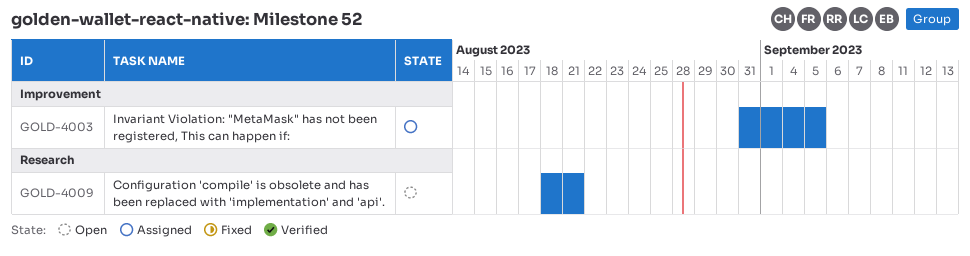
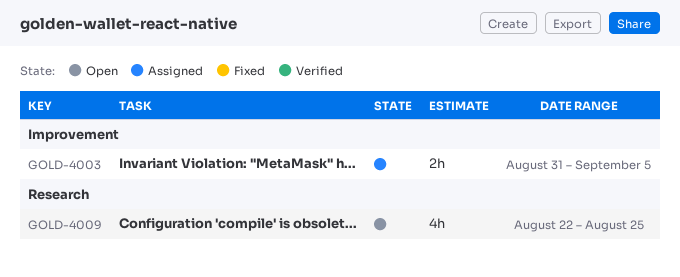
GOLD-4009, start: Aug 18 -> Aug 22
GOLD-4009, due: Aug 21 -> Aug 25

